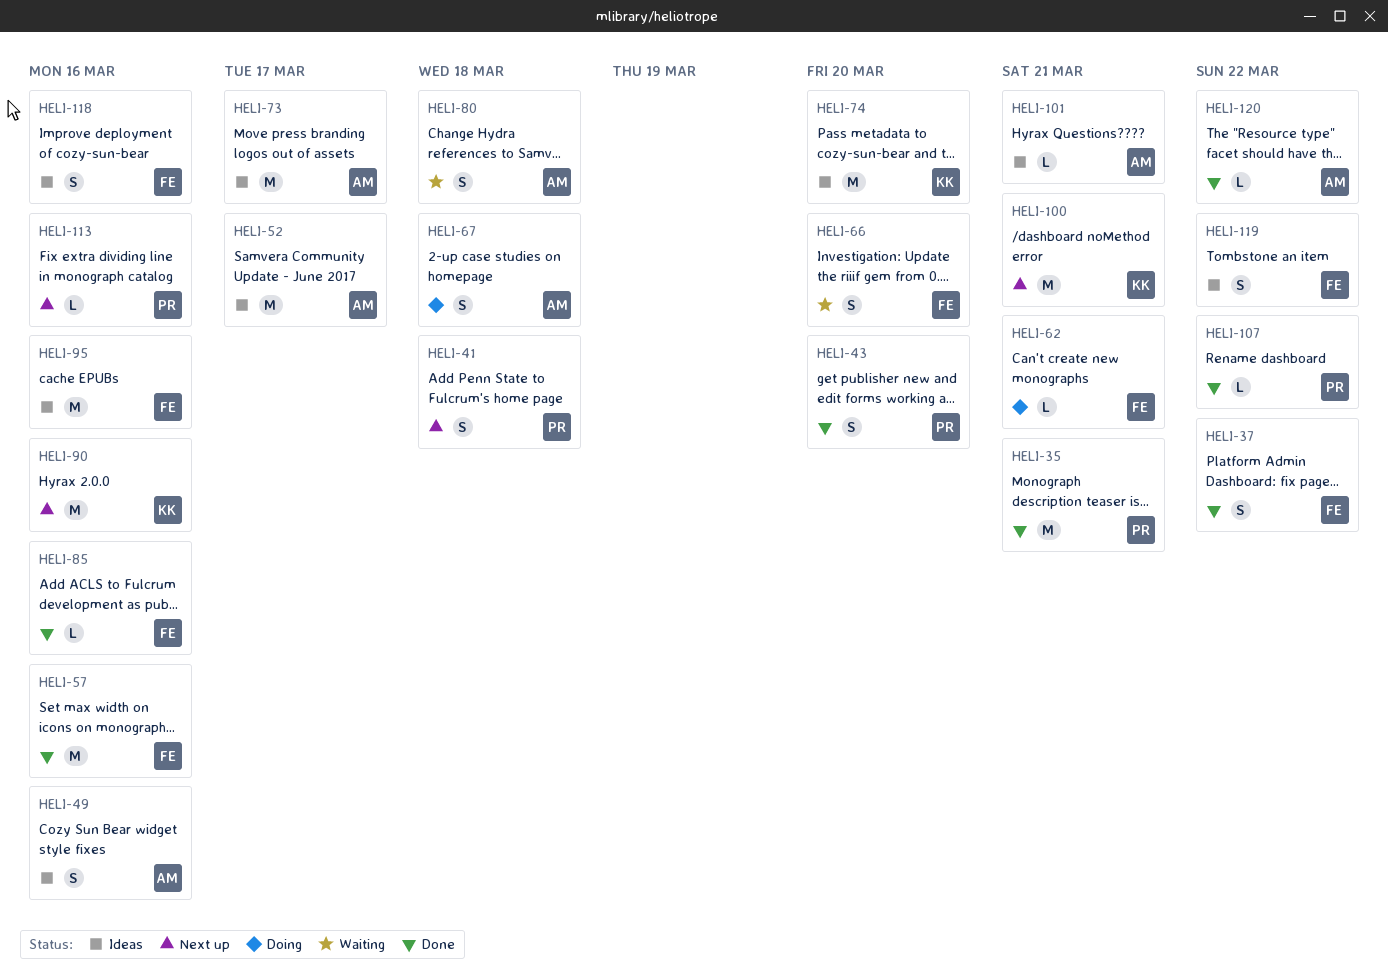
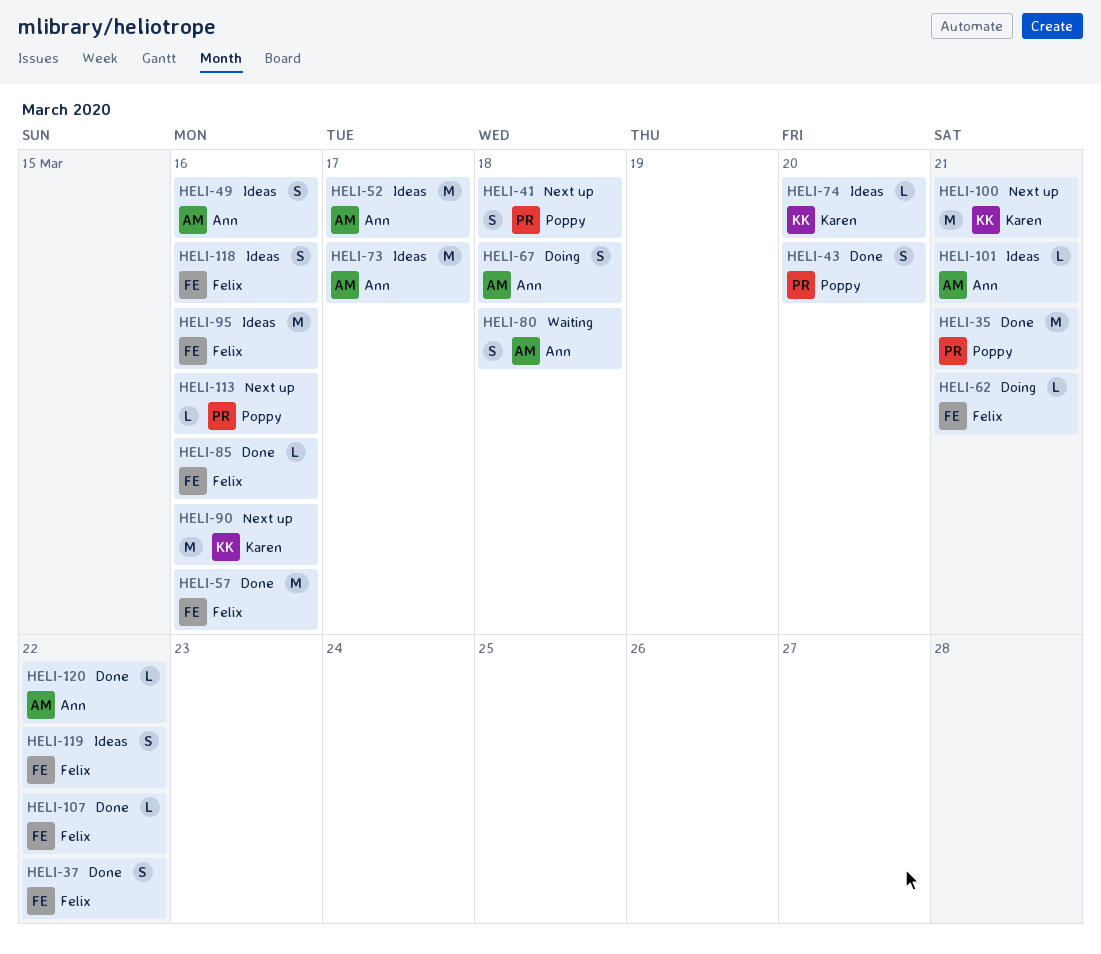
HELI-66: present -> none
HELI-74, estimate: M -> L
HELI-107, owner: Poppy -> Felix

